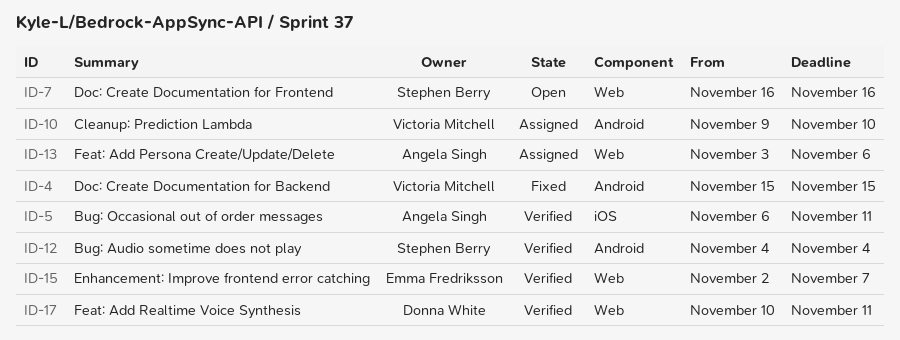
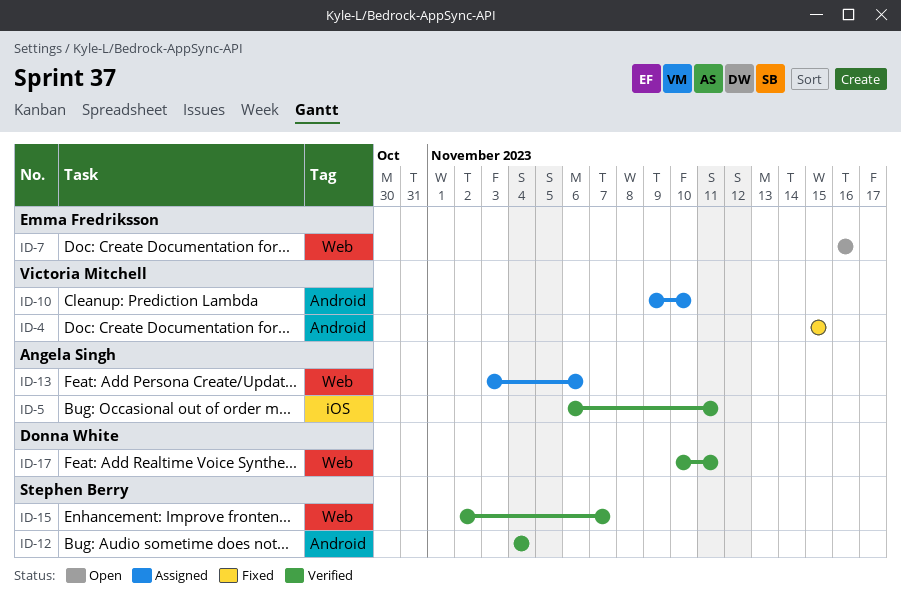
ID-7, owner: Stephen Berry -> Emma Fredriksson
ID-15, owner: Emma Fredriksson -> Stephen Berry

